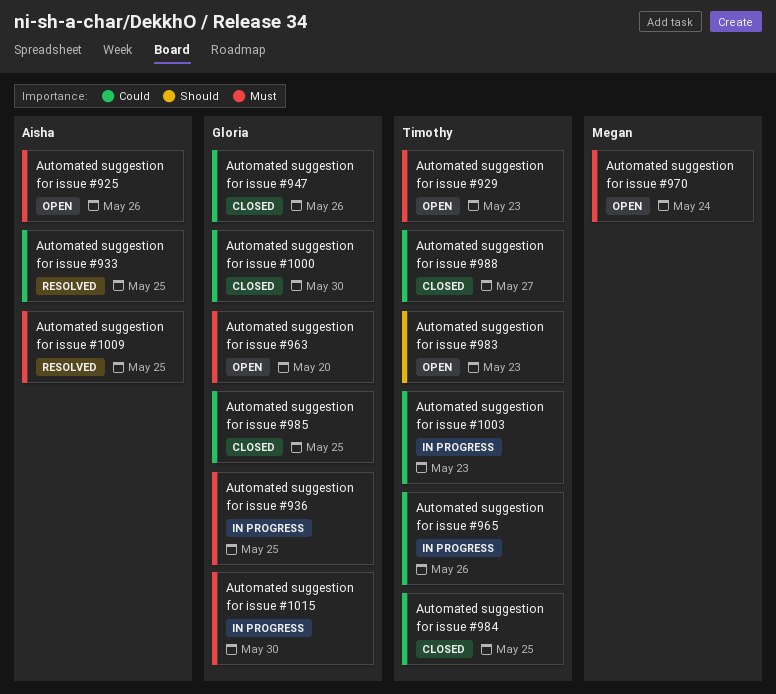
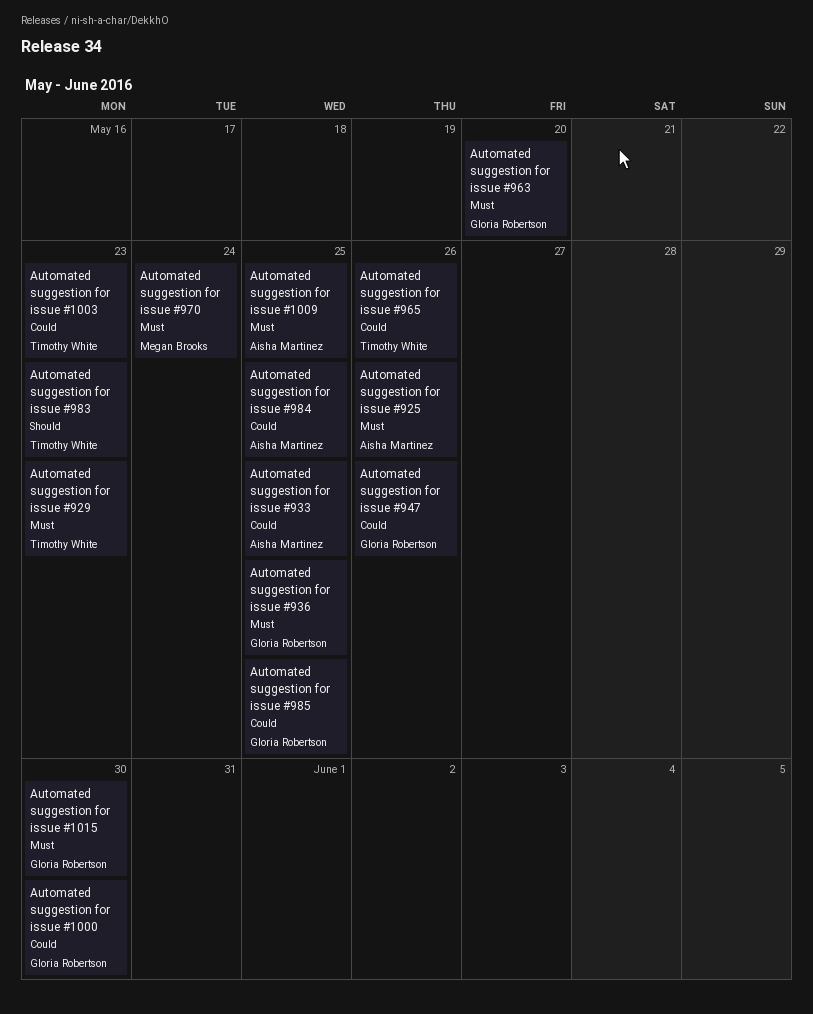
Automated suggestion for issue #984, owner: Timothy White -> Aisha Martinez
Automated suggestion for issue #988: present -> none

